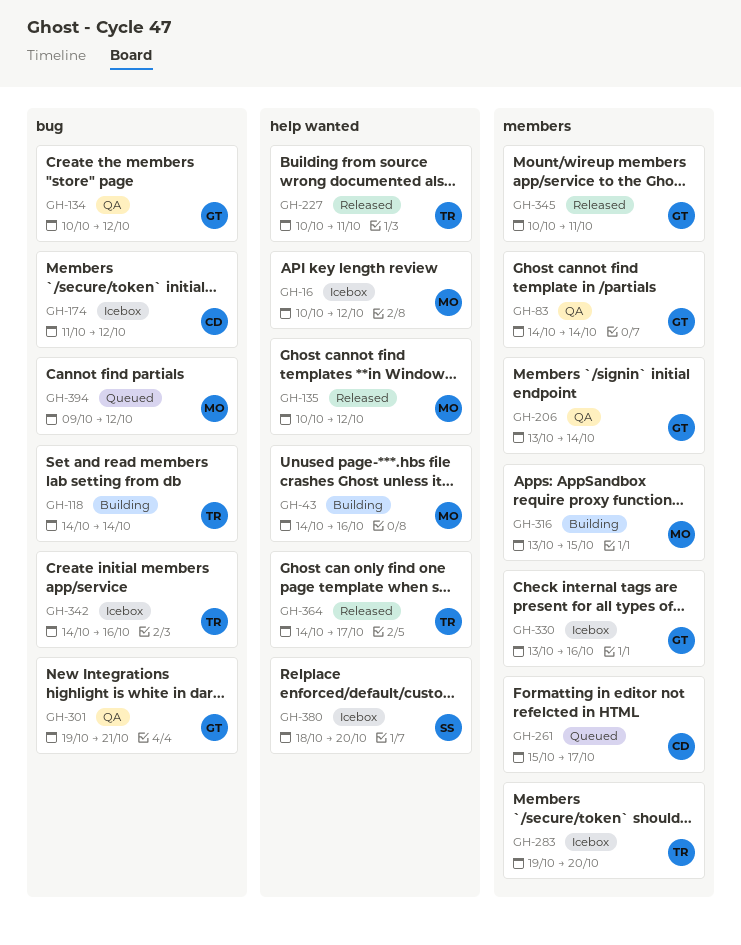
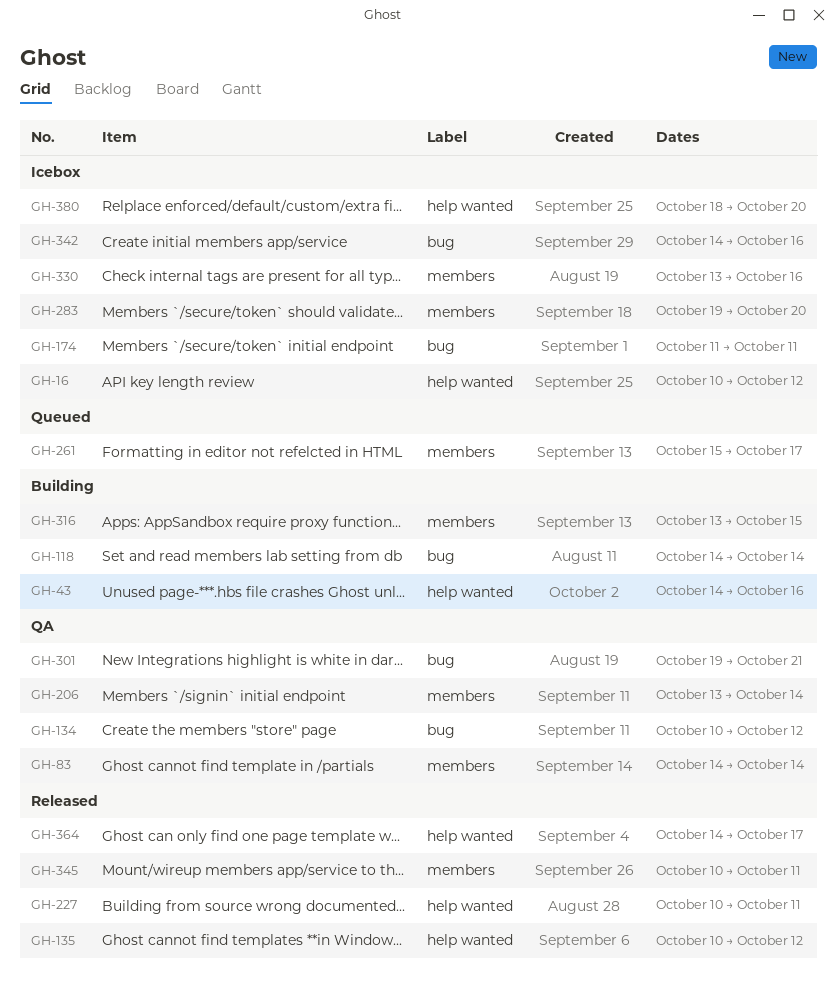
GH-174, due: Oct 12 -> Oct 11
GH-394: present -> none

